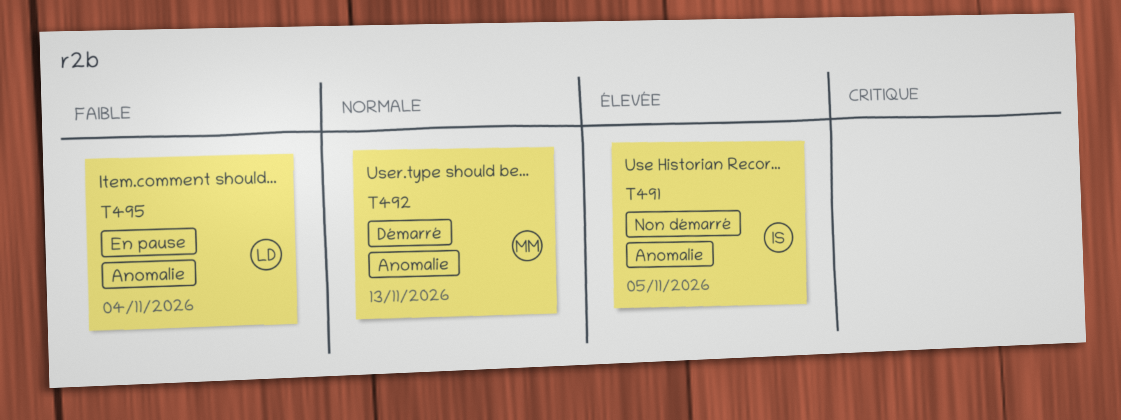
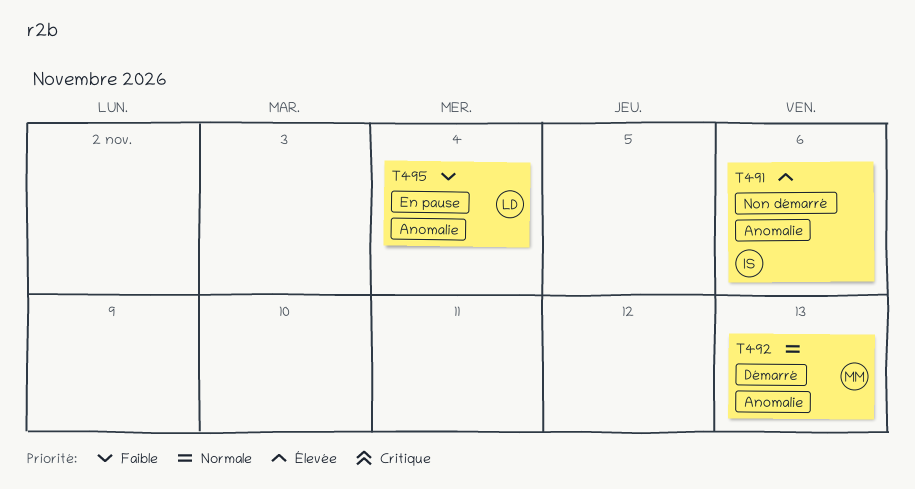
T491, due: Nov 5 -> Nov 6

